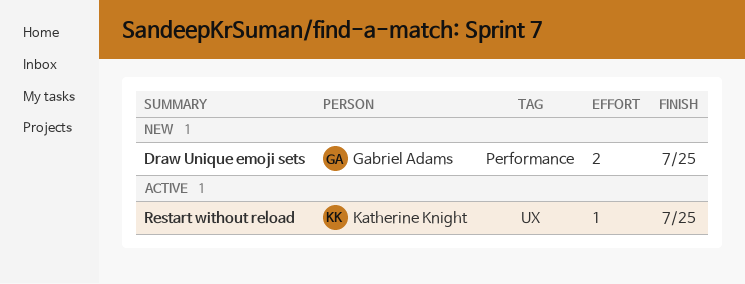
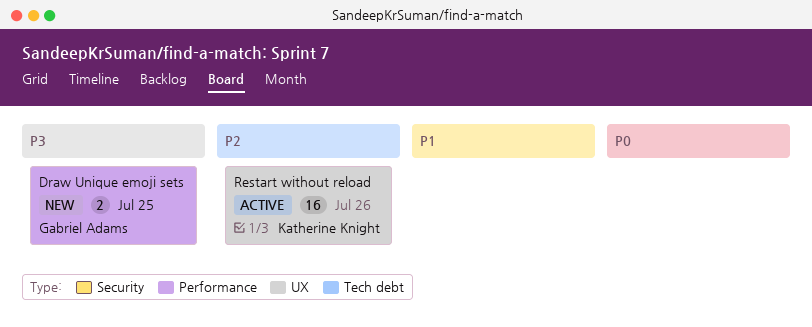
Restart without reload, estimate: 1 -> 16
Restart without reload, due: Jul 25 -> Jul 26

